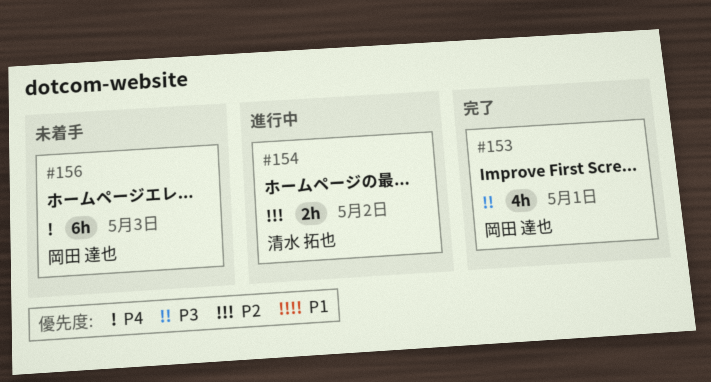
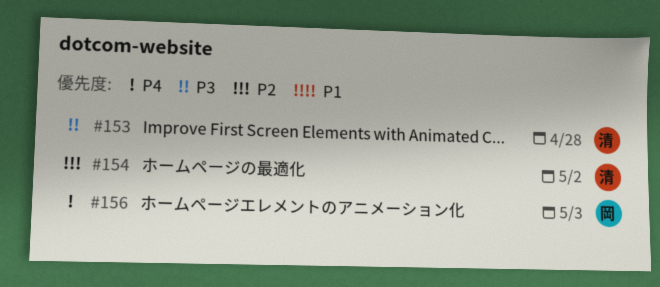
#153, owner: 岡田 達也 -> 清水 拓也
#153, due: May 1 -> Apr 28

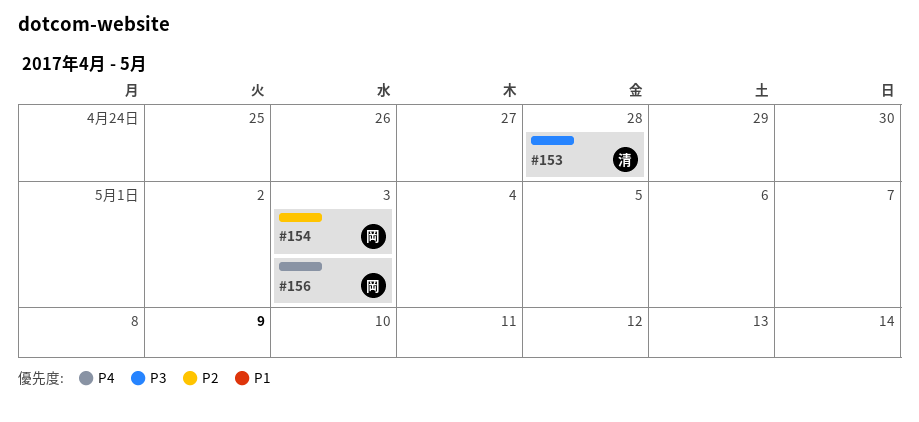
#154, owner: 清 -> 岡
#154, due: May 2 -> May 3

